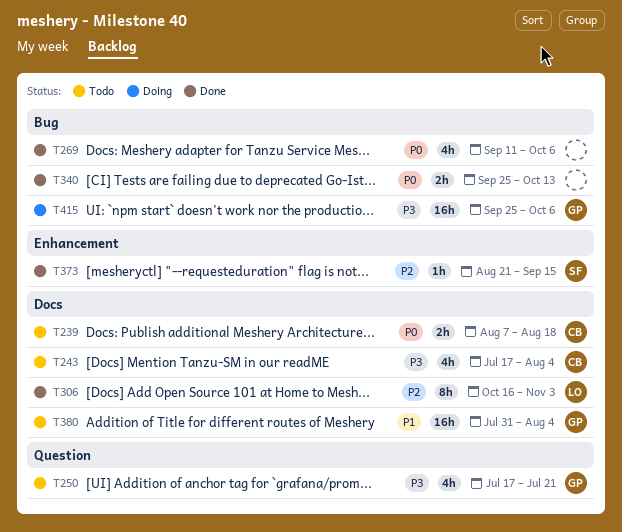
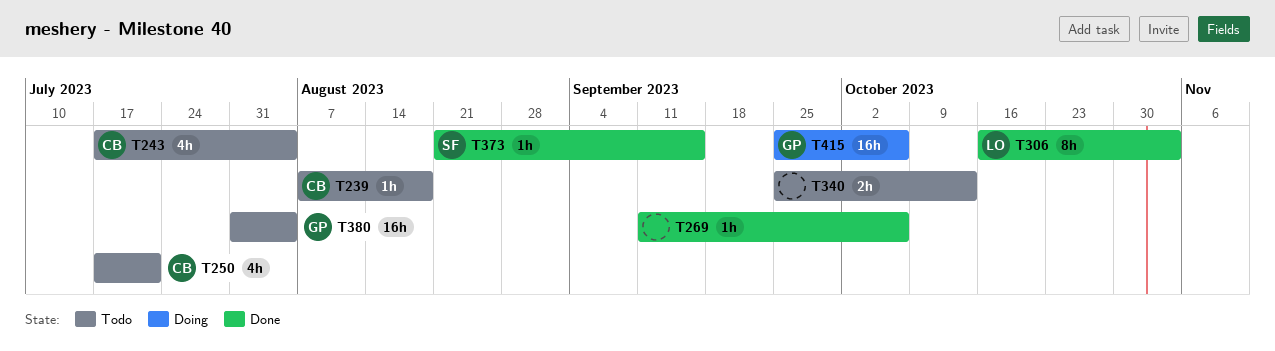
T239, estimate: 2h -> 1h
T250, owner: GP -> CB
T269, estimate: 4h -> 1h
T340, status: Done -> Todo

